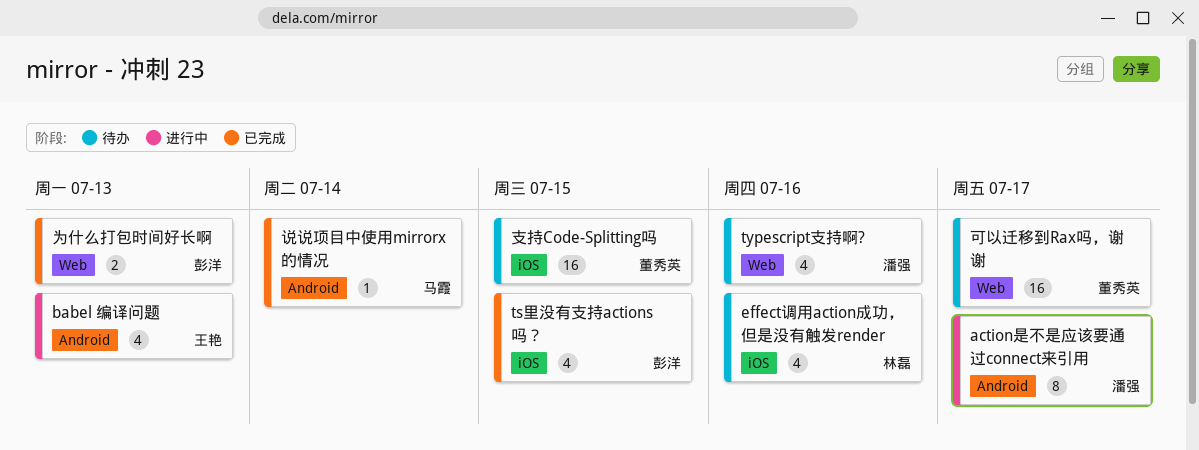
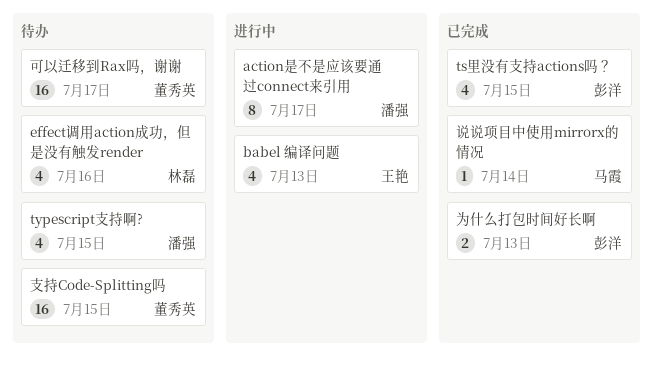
typescript支持啊?, due: Jul 16 -> Jul 15

